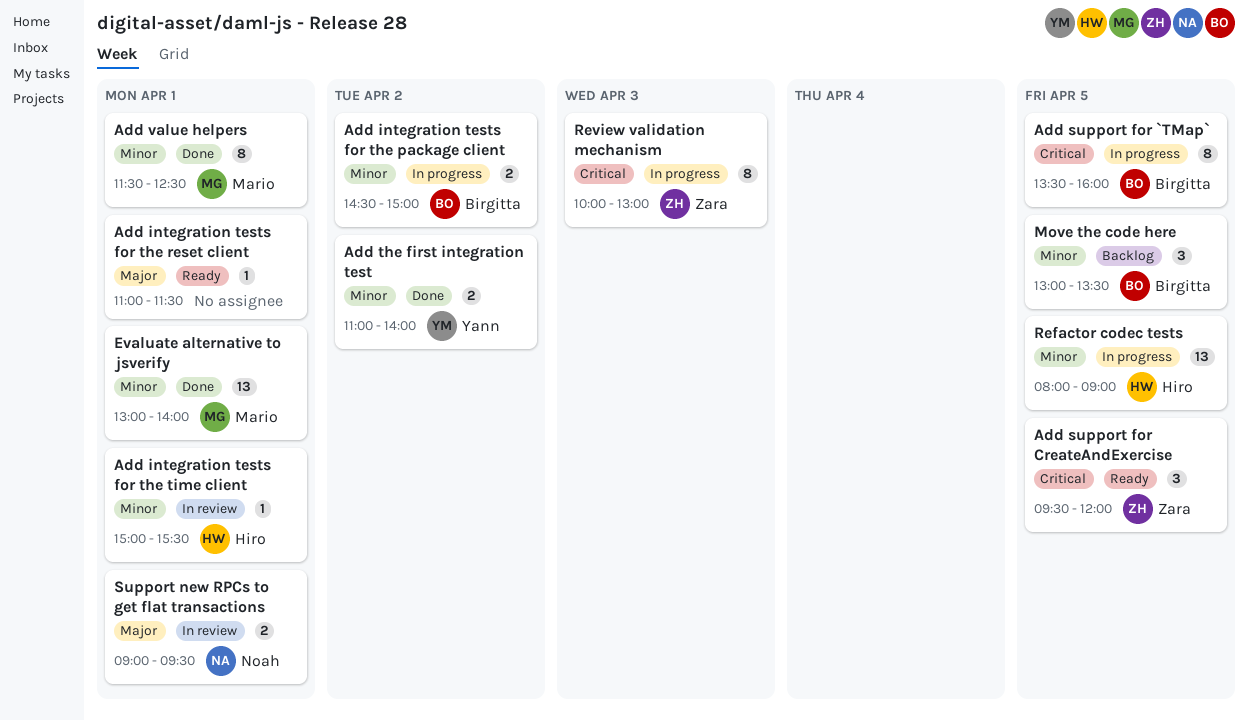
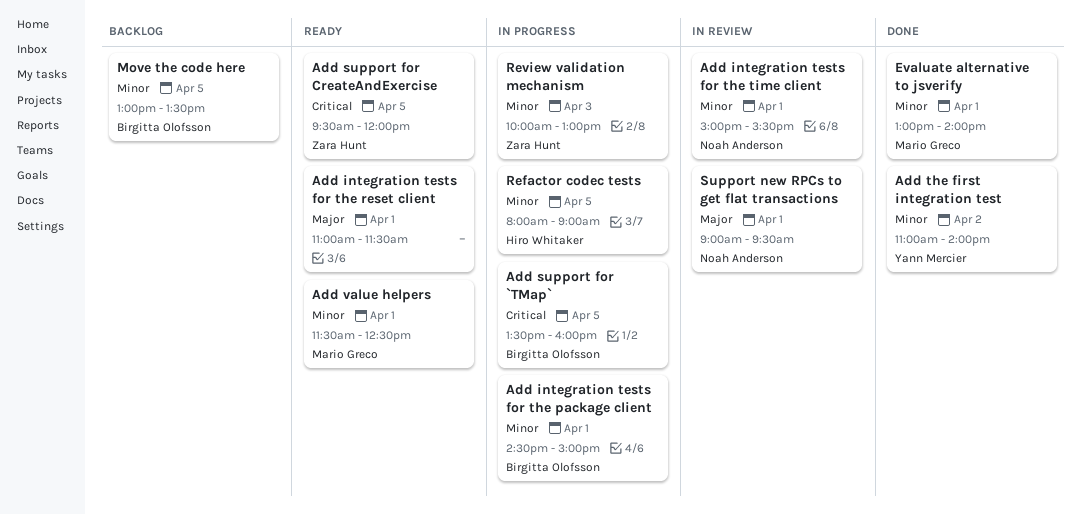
Add integration tests for the package client, day: Apr 2 -> Apr 1
Add integration tests for the time client, owner: Hiro Whitaker -> Noah Anderson
Add value helpers, status: Done -> Ready
Review validation mechanism, priority: Critical -> Minor

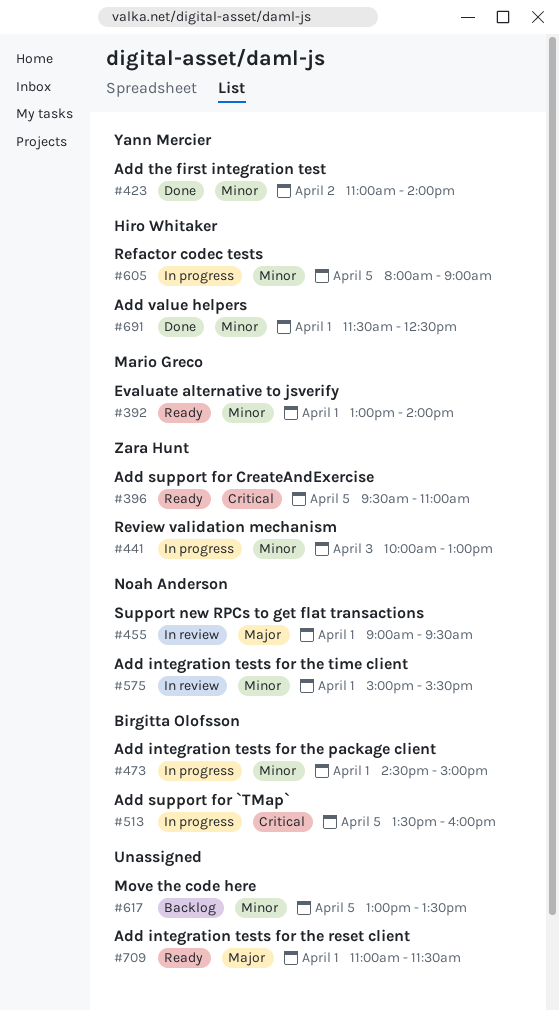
Add support for CreateAndExercise, ends: 12:00 -> 11:00
Add value helpers, status: Ready -> Done
Add value helpers, owner: Mario Greco -> Hiro Whitaker
Evaluate alternative to jsverify, status: Done -> Ready
Move the code here, owner: Birgitta Olofsson -> none

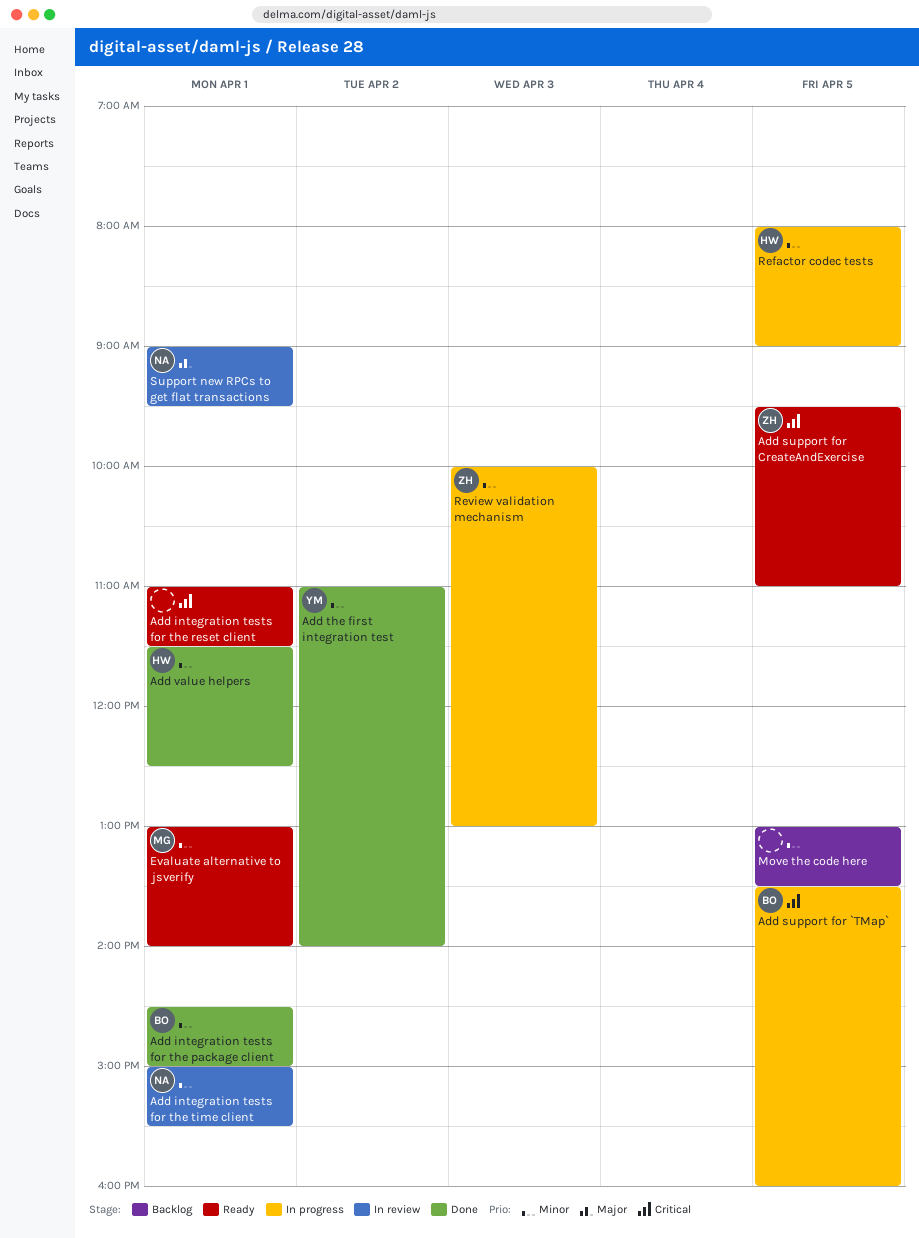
Add integration tests for the package client, status: In progress -> Done
Add integration tests for the reset client, priority: Major -> Critical

